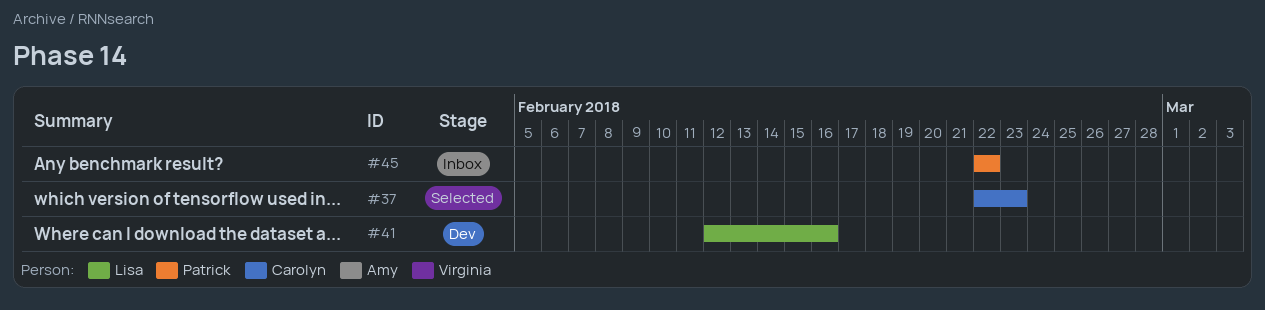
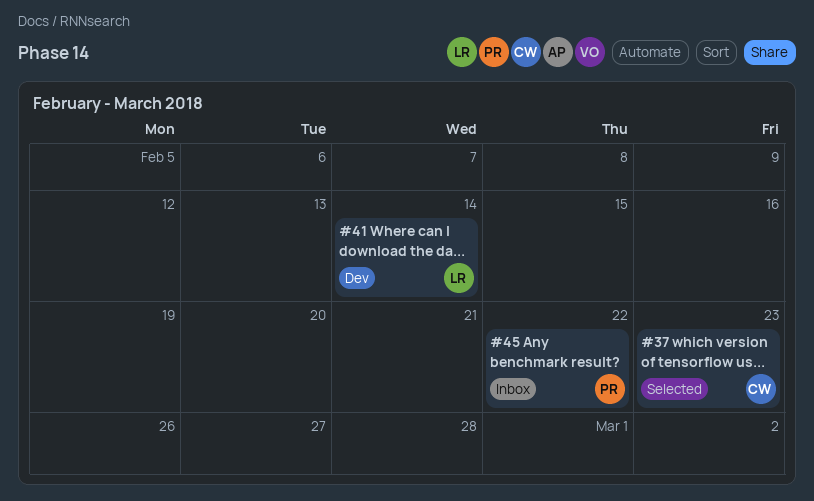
#41, due: Feb 16 -> Feb 14

